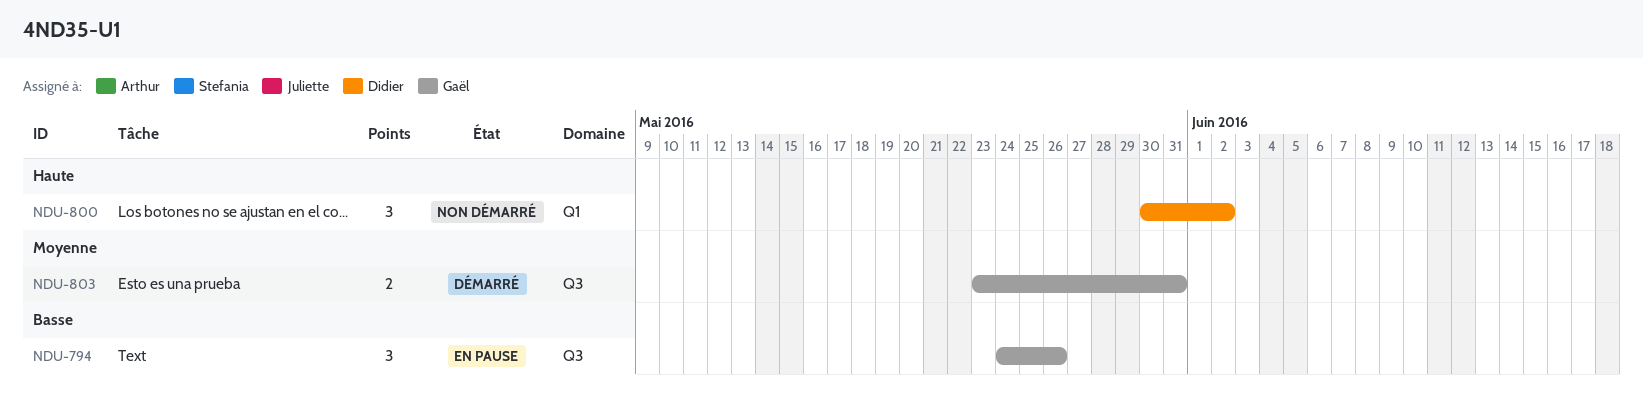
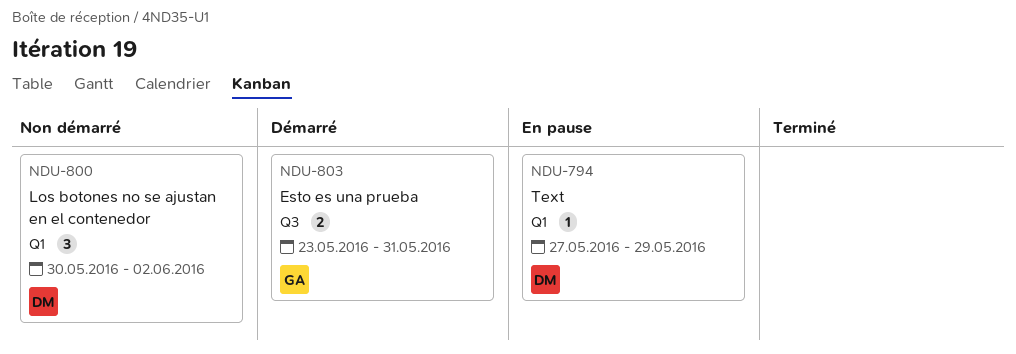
NDU-794, owner: Gaël -> Didier
NDU-794, label: Q3 -> Q1
NDU-794, estimate: 3 -> 1
NDU-794, start: May 24 -> May 27
NDU-794, due: May 26 -> May 29

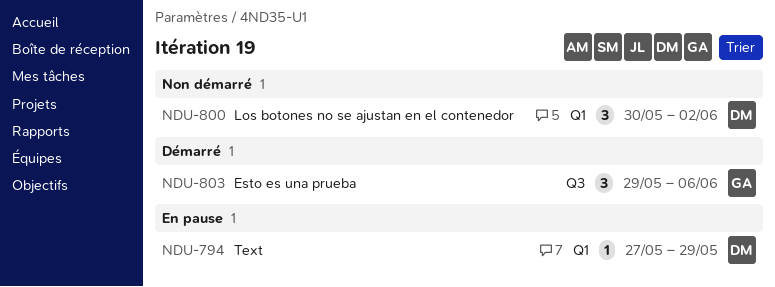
NDU-803, estimate: 2 -> 3
NDU-803, start: May 23 -> May 29
NDU-803, due: May 31 -> Jun 6

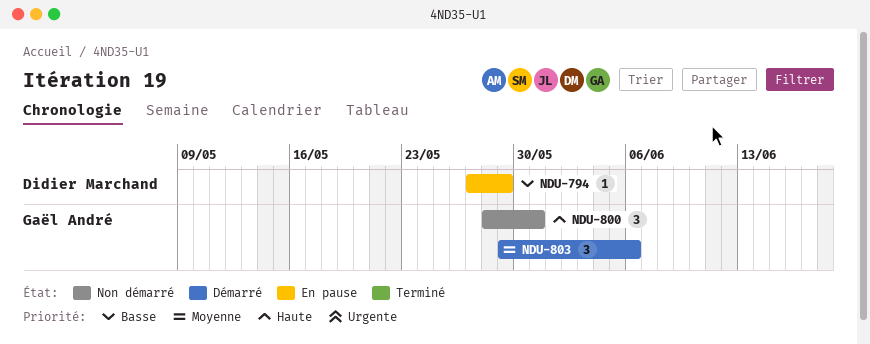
NDU-800, owner: Didier Marchand -> Gaël André
NDU-800, start: May 30 -> May 28
NDU-800, due: Jun 2 -> May 31

